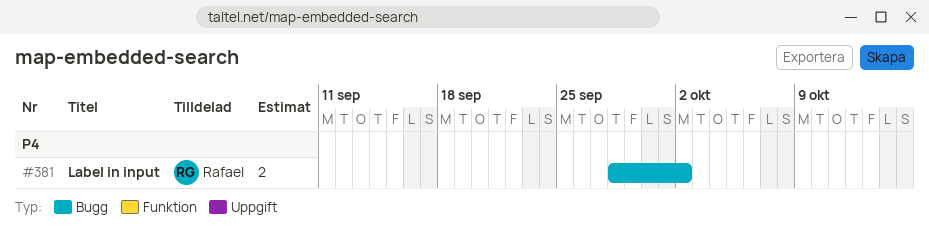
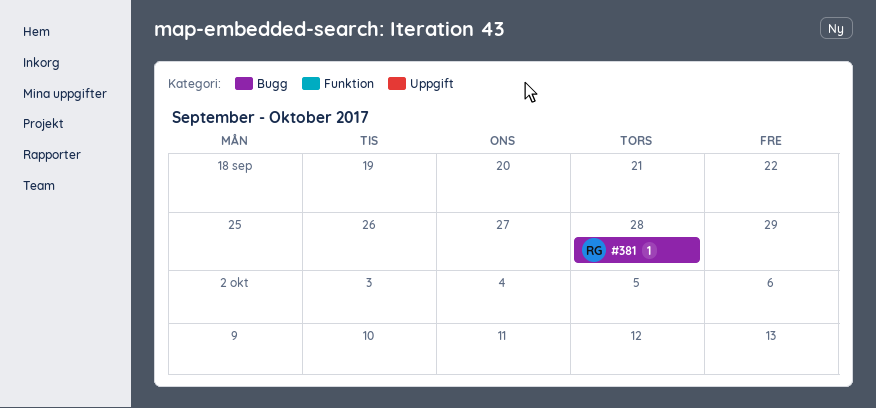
#381, estimate: 2 -> 1
#381, due: Oct 2 -> Sep 28

